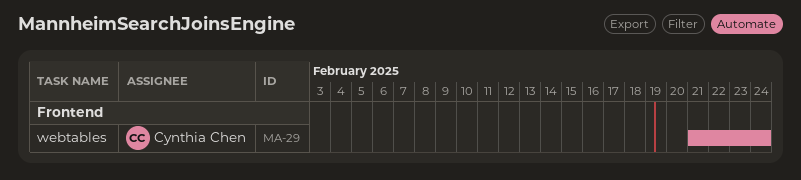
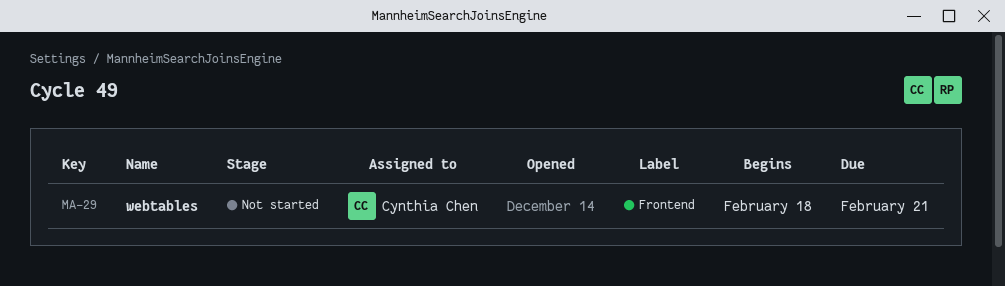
MA-29, start: Feb 21 -> Feb 18
MA-29, due: Feb 24 -> Feb 21

